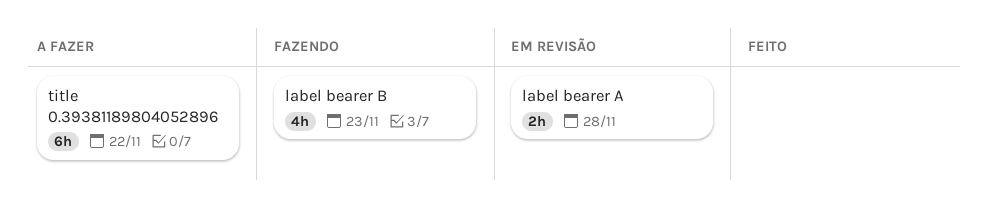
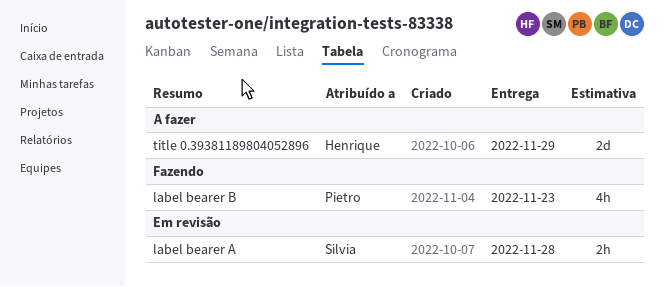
title 0.39381189804052896, estimate: 6h -> 2d
title 0.39381189804052896, due: Nov 22 -> Nov 29

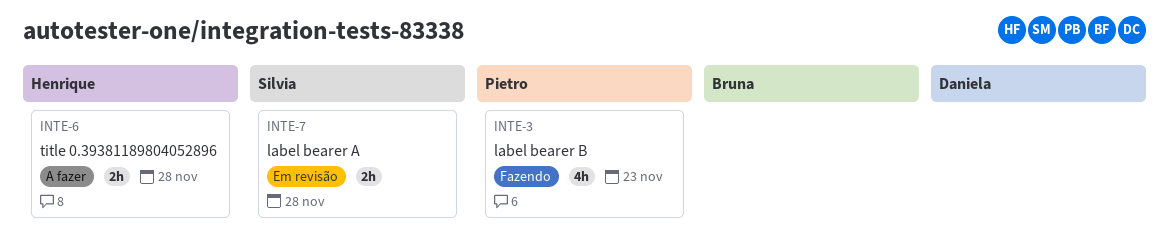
title 0.39381189804052896, estimate: 2d -> 2h
title 0.39381189804052896, due: Nov 29 -> Nov 28

